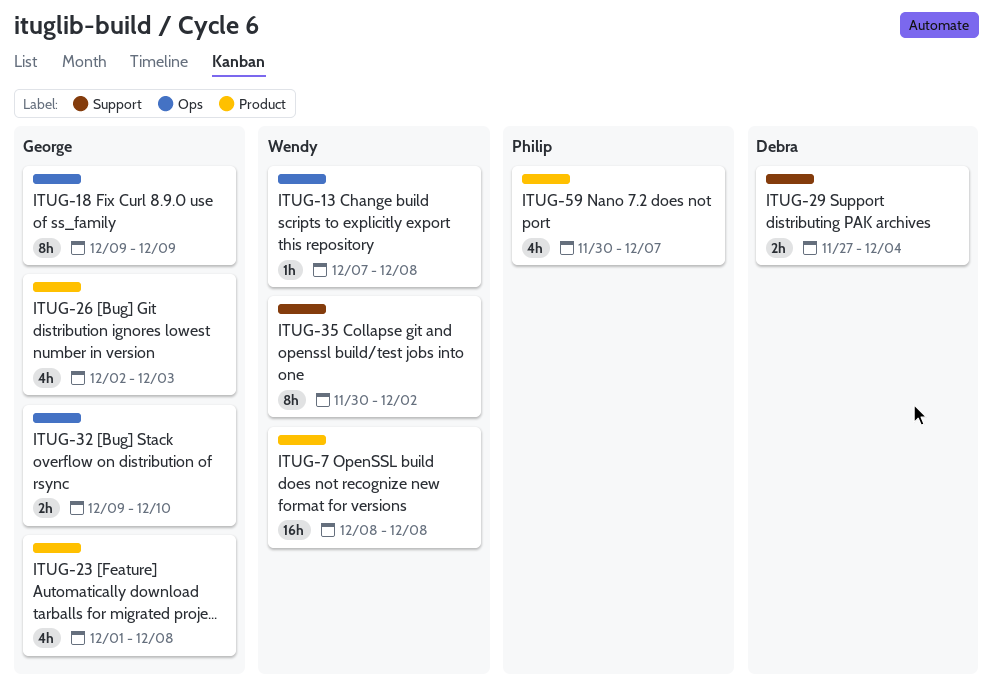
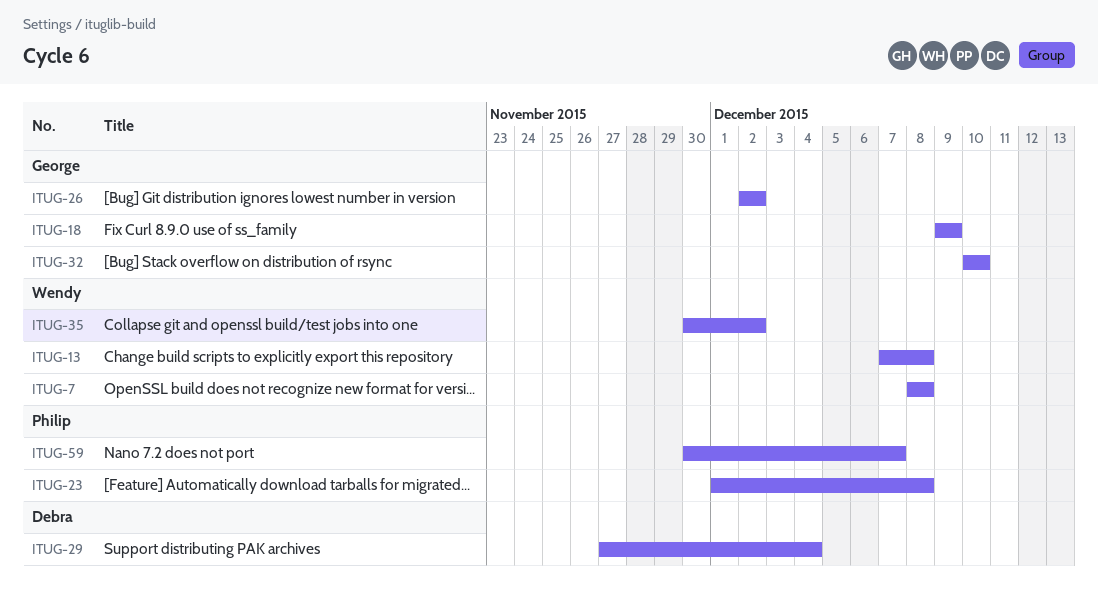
ITUG-23, owner: George -> Philip
ITUG-26, due: Dec 3 -> Dec 2
ITUG-32, start: Dec 9 -> Dec 10

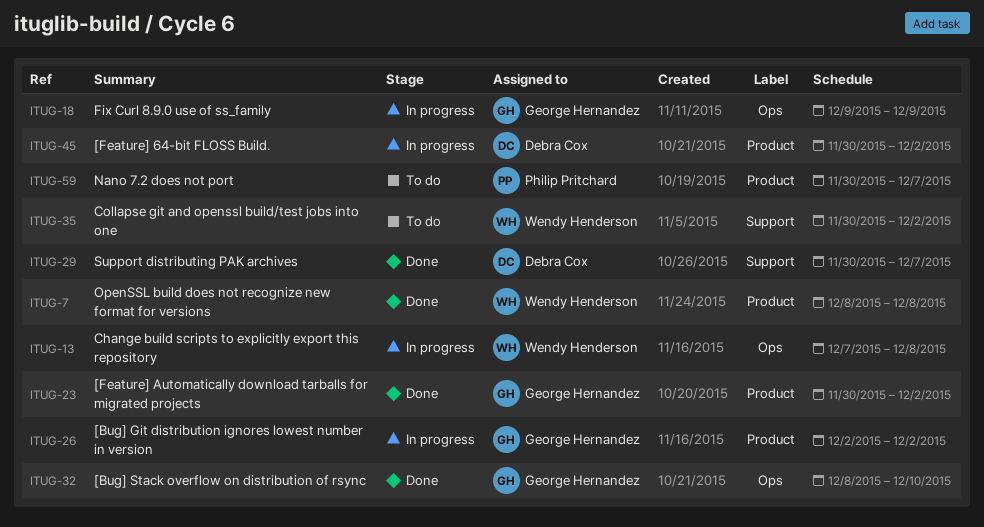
ITUG-23, owner: Philip Pritchard -> George Hernandez
ITUG-23, start: Dec 1 -> Nov 30
ITUG-23, due: Dec 8 -> Dec 2
ITUG-29, start: Nov 27 -> Nov 30
ITUG-29, due: Dec 4 -> Dec 7
ITUG-32, start: Dec 10 -> Dec 8
ITUG-45: none -> present

